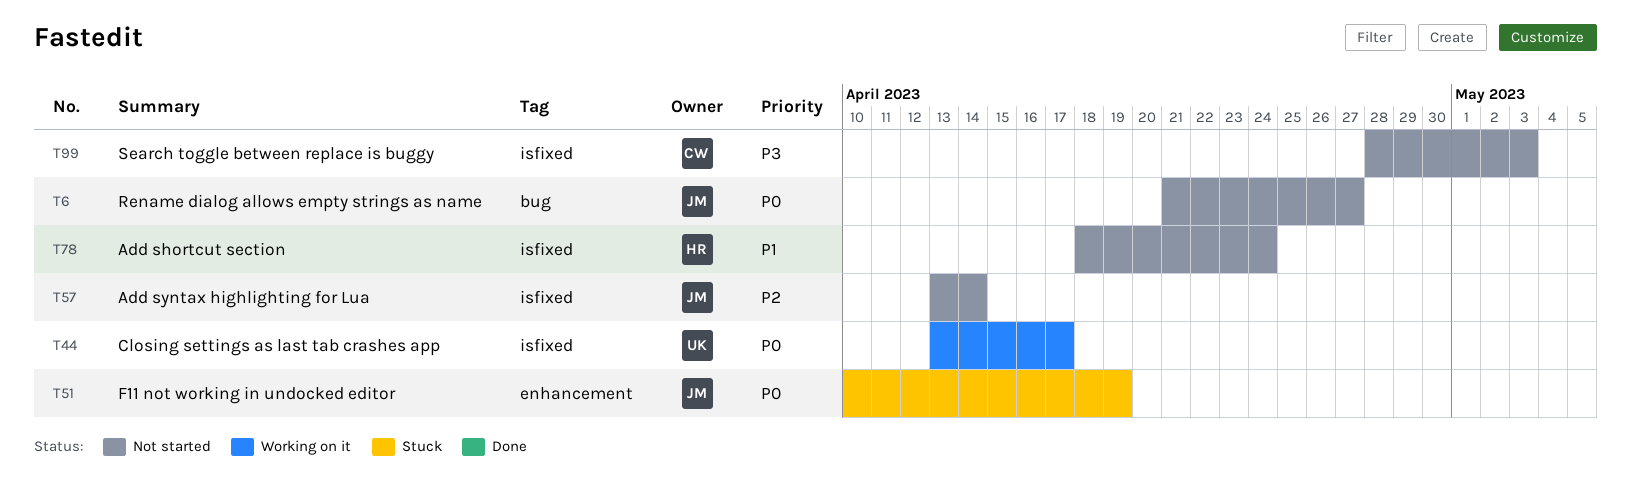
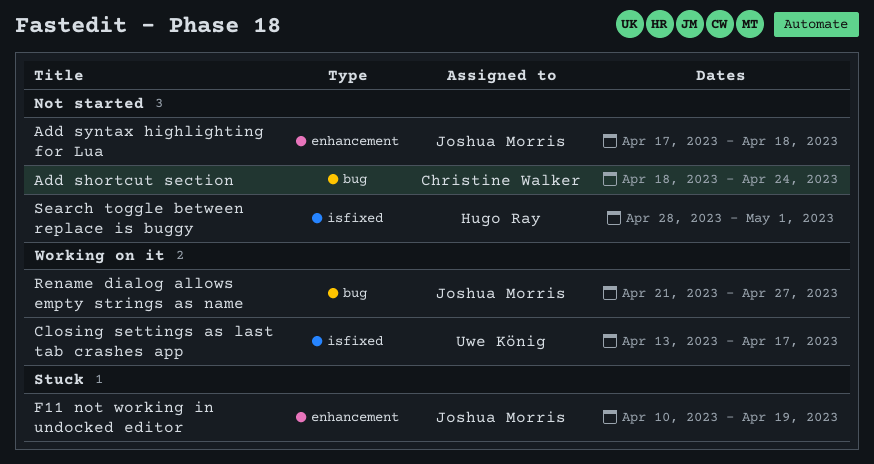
Add shortcut section, owner: Hugo Ray -> Christine Walker
Add shortcut section, label: isfixed -> bug
Add syntax highlighting for Lua, label: isfixed -> enhancement
Add syntax highlighting for Lua, start: Apr 13 -> Apr 17
Add syntax highlighting for Lua, due: Apr 14 -> Apr 18
Rename dialog allows empty strings as name, status: Not started -> Working on it
Search toggle between replace is buggy, owner: Christine Walker -> Hugo Ray
Search toggle between replace is buggy, due: May 3 -> May 1

